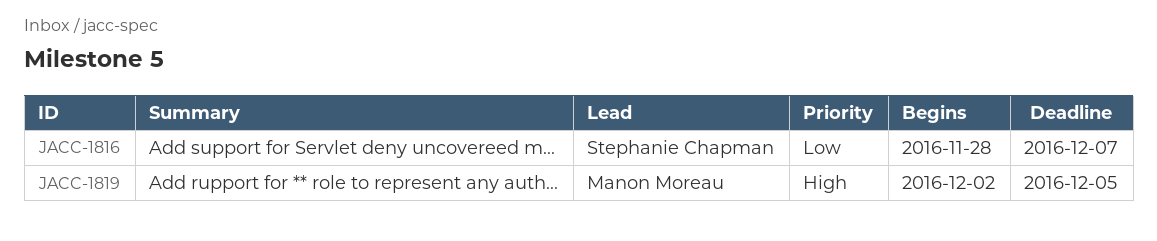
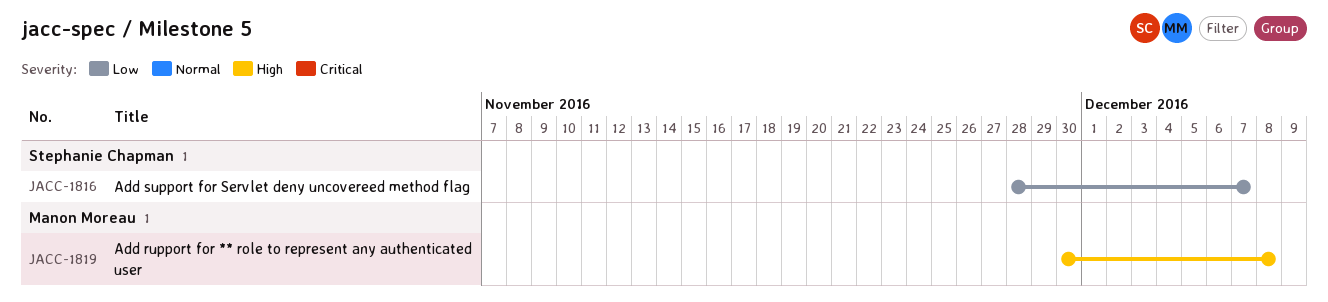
JACC-1819, start: Dec 2 -> Nov 30
JACC-1819, due: Dec 5 -> Dec 8

